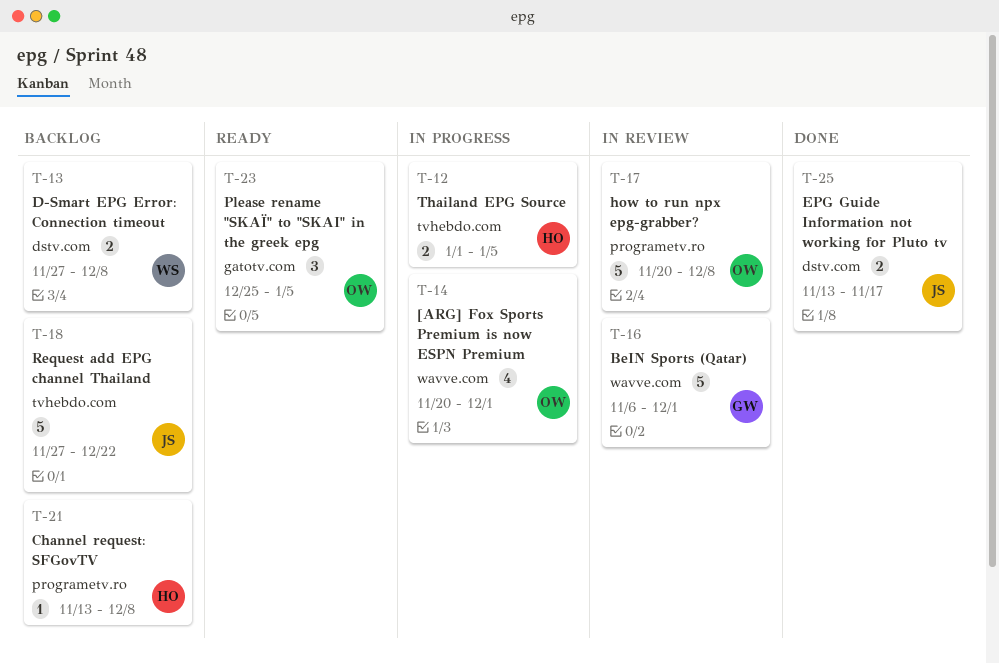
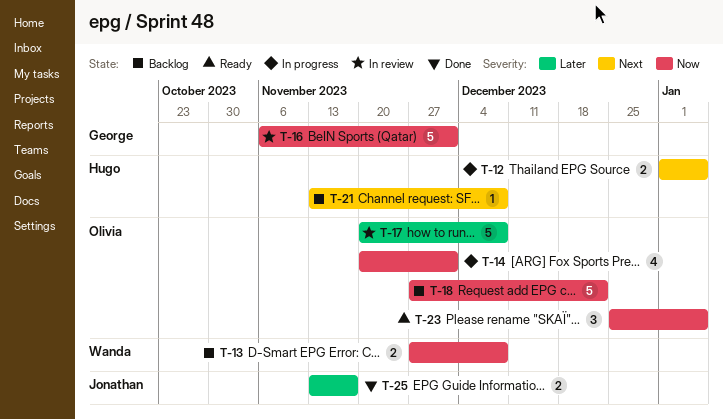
T-18, owner: Jonathan -> Olivia

